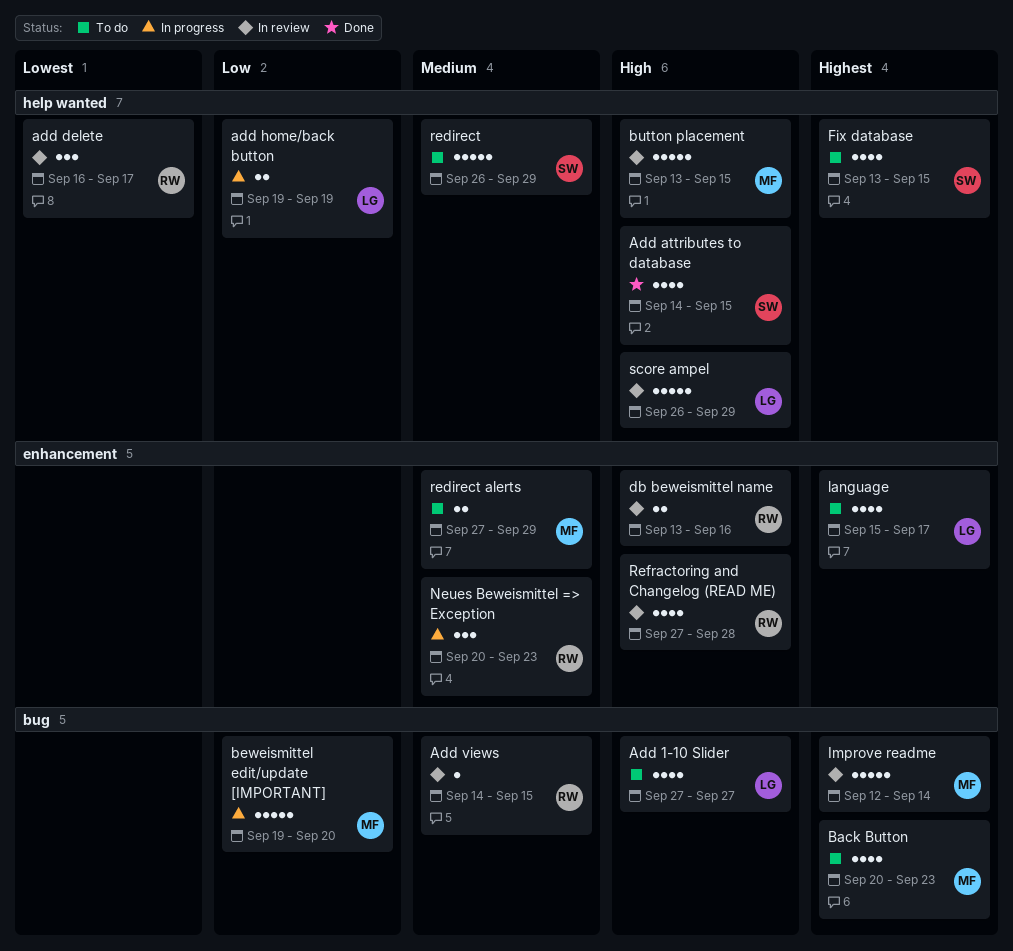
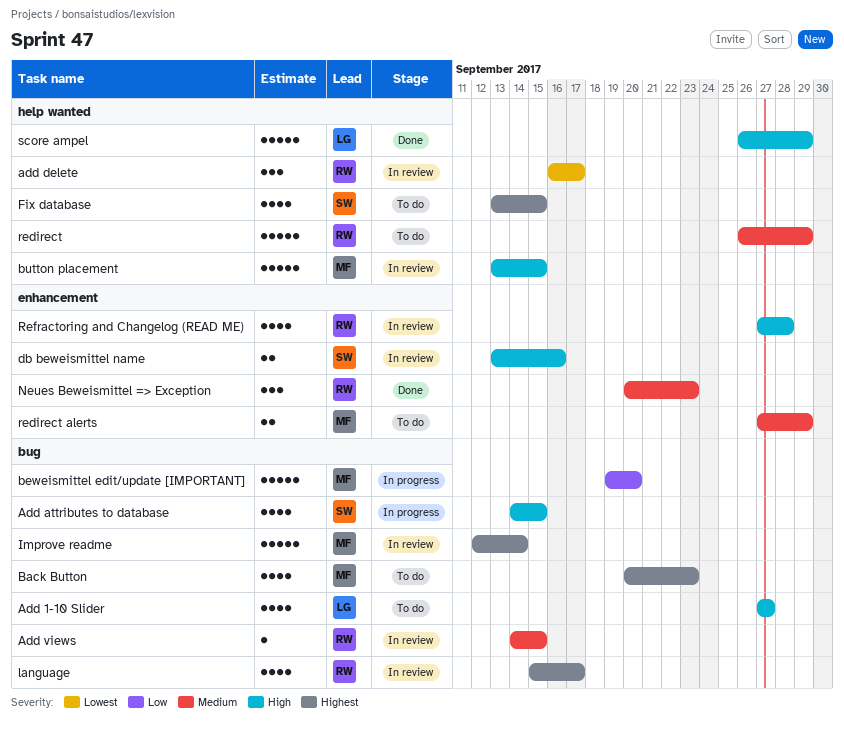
Add attributes to database, status: Done -> In progress
Add attributes to database, label: help wanted -> bug
add home/back button: present -> none
db beweismittel name, owner: RW -> SW
language, status: To do -> In review
language, owner: LG -> RW
language, label: enhancement -> bug
Neues Beweismittel => Exception, status: In progress -> Done
redirect, owner: SW -> RW
score ampel, status: In review -> Done

